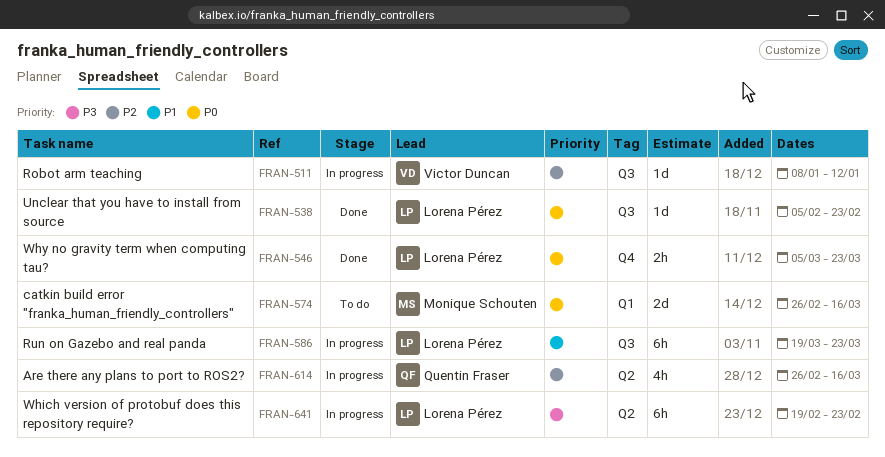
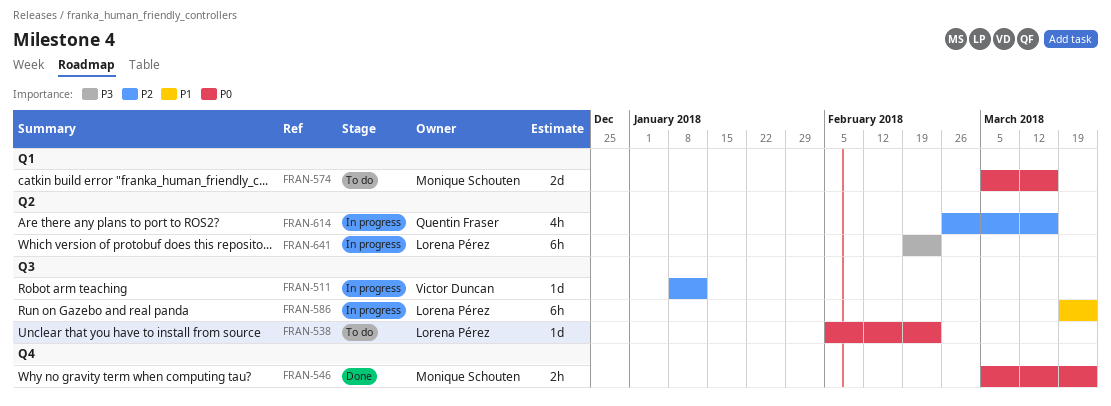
FRAN-538, status: Done -> To do
FRAN-546, owner: Lorena Pérez -> Monique Schouten
FRAN-574, start: Feb 26 -> Mar 5

